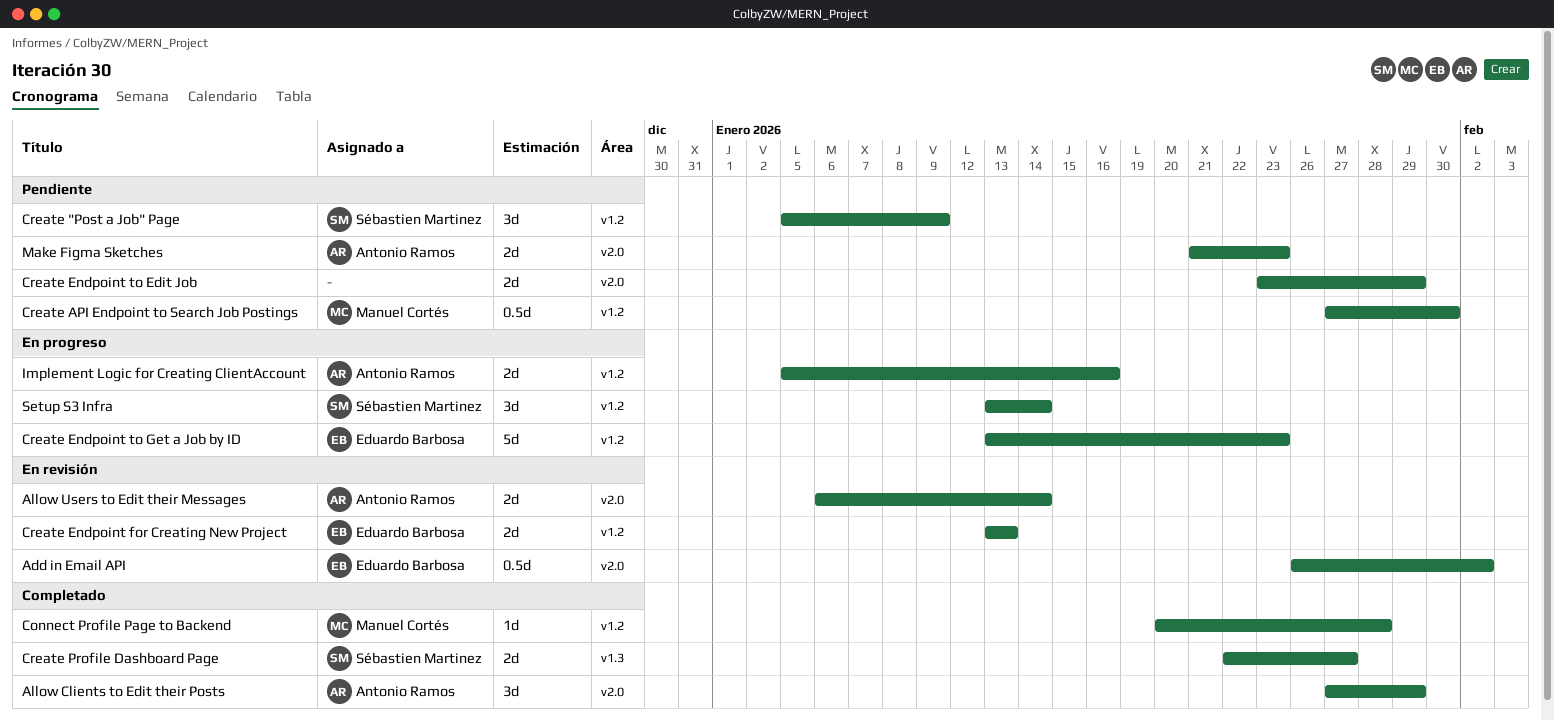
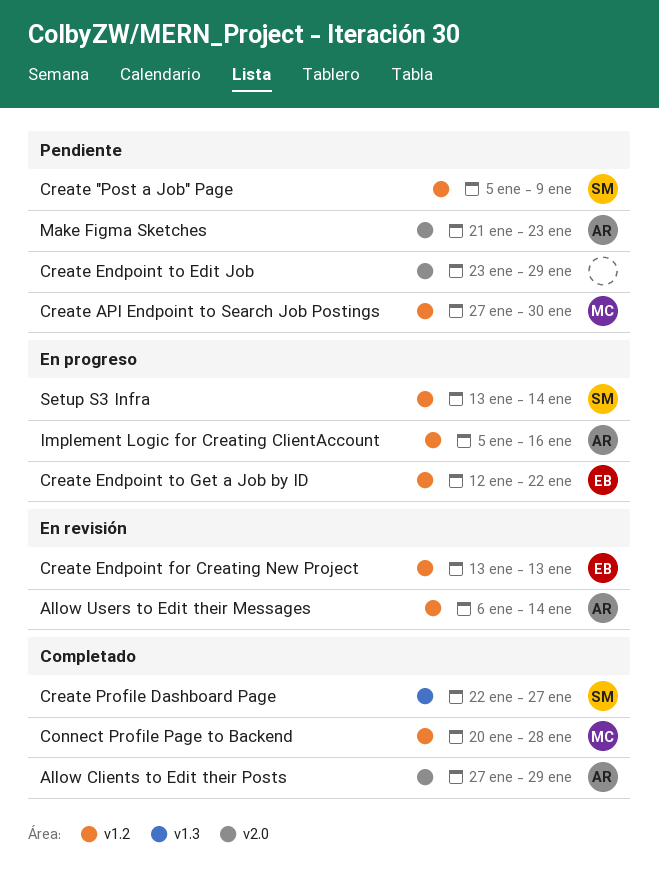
Add in Email API: present -> none
Allow Users to Edit their Messages, label: v2.0 -> v1.2
Create Endpoint to Get a Job by ID, start: Jan 13 -> Jan 12
Create Endpoint to Get a Job by ID, due: Jan 23 -> Jan 22

